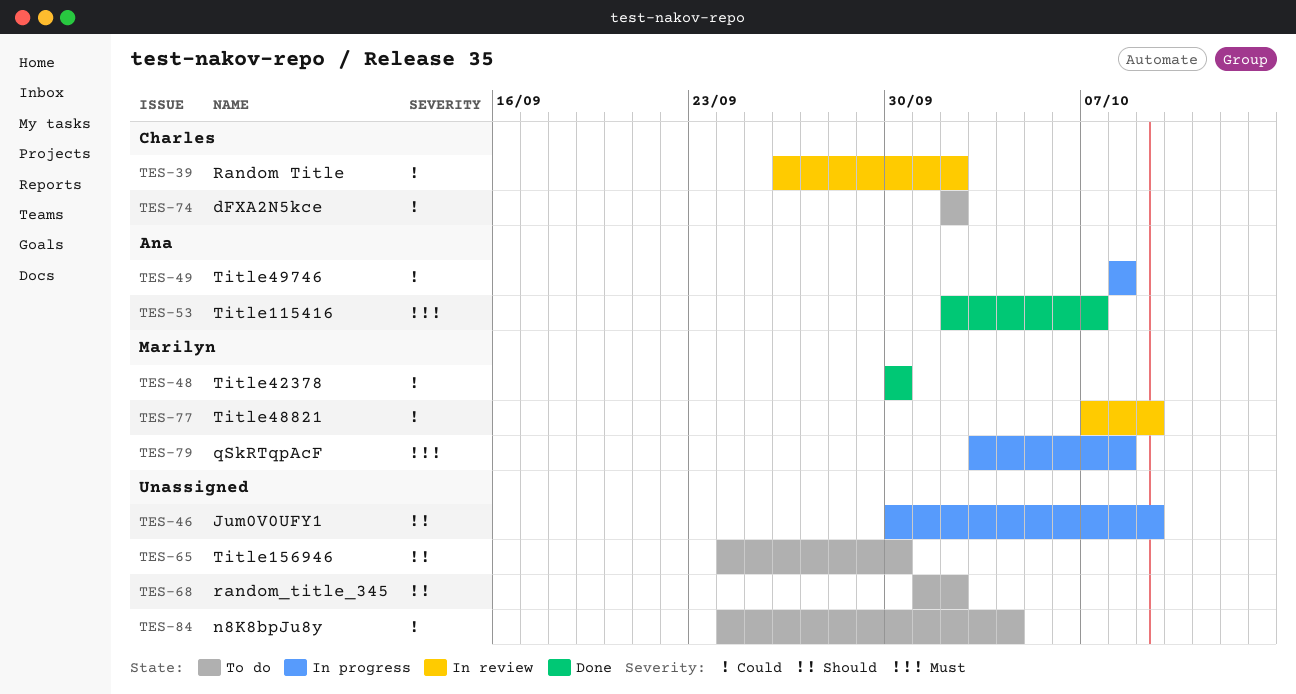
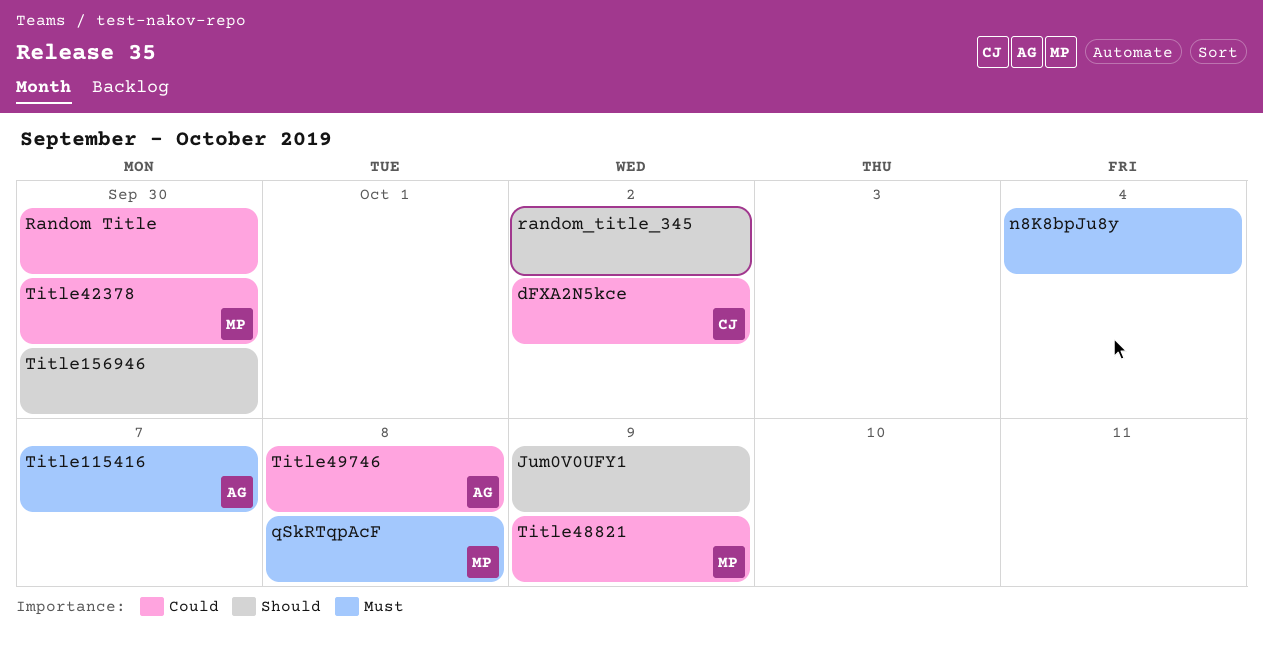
n8K8bpJu8y, priority: Could -> Must
Random Title, owner: Charles -> none
Random Title, due: Oct 2 -> Sep 30

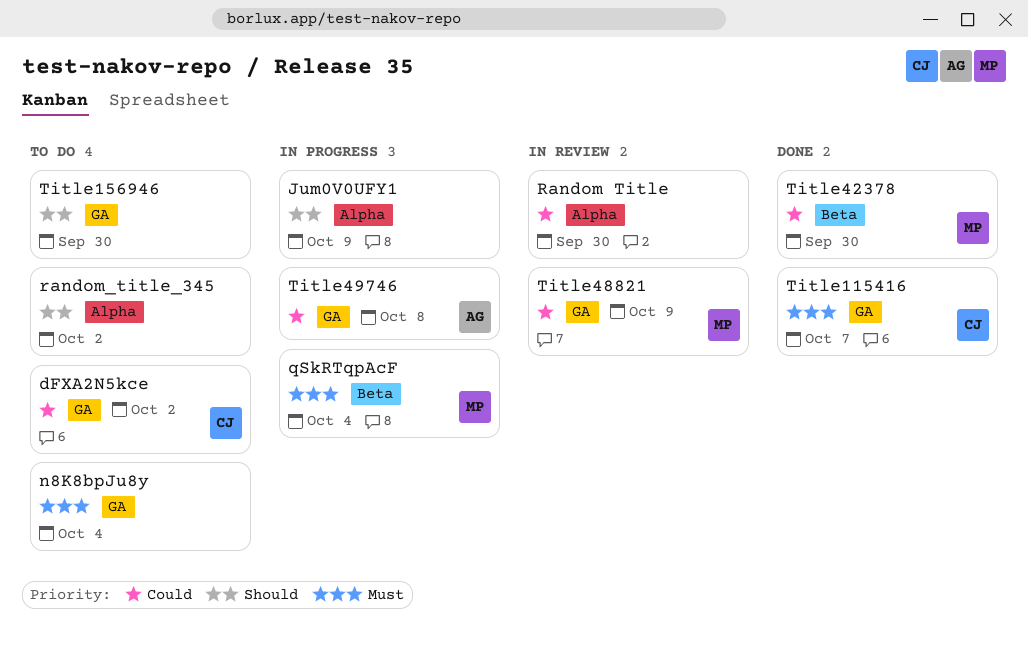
qSkRTqpAcF, due: Oct 8 -> Oct 4
Title115416, owner: AG -> CJ

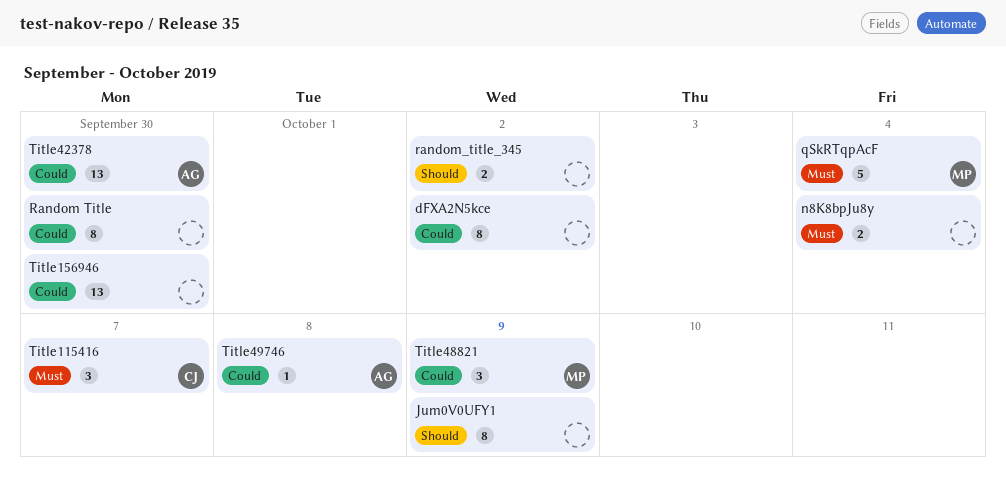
dFXA2N5kce, owner: CJ -> none
Title156946, priority: Should -> Could
Title42378, owner: MP -> AG

